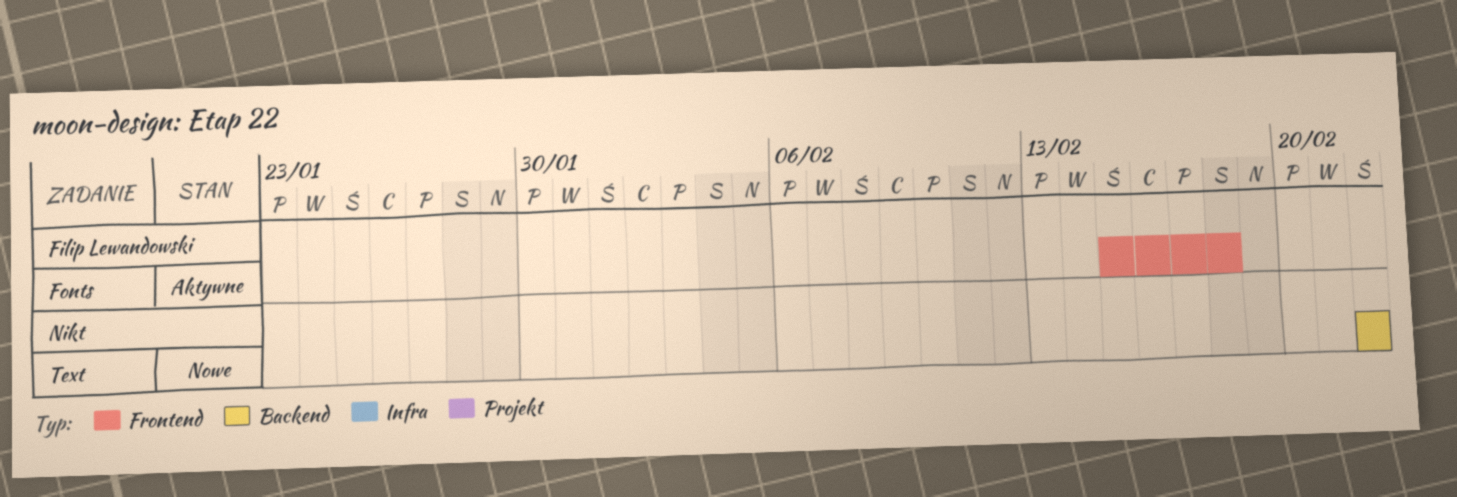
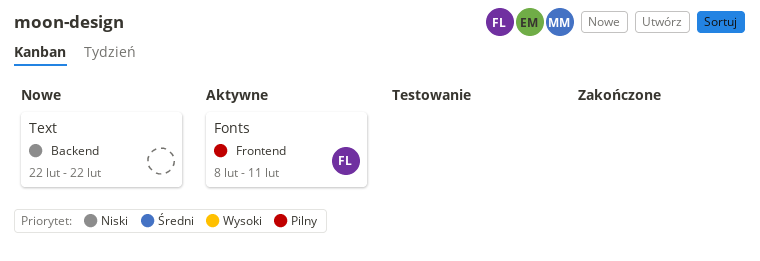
Fonts, start: Feb 15 -> Feb 8
Fonts, due: Feb 18 -> Feb 11

